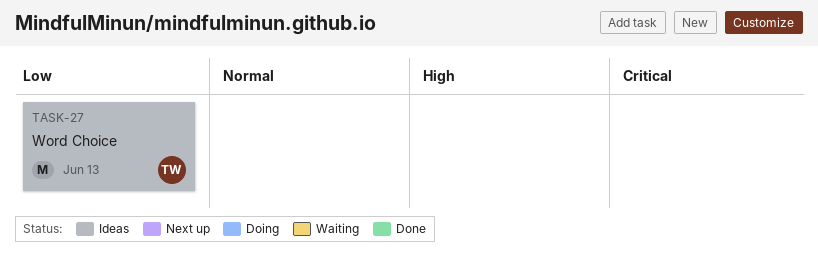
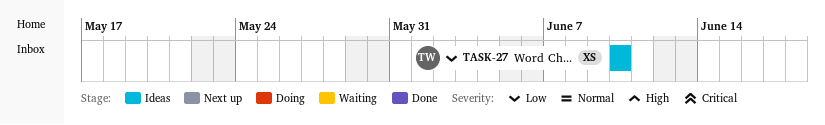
TASK-27, estimate: M -> XS
TASK-27, due: Jun 13 -> Jun 10

